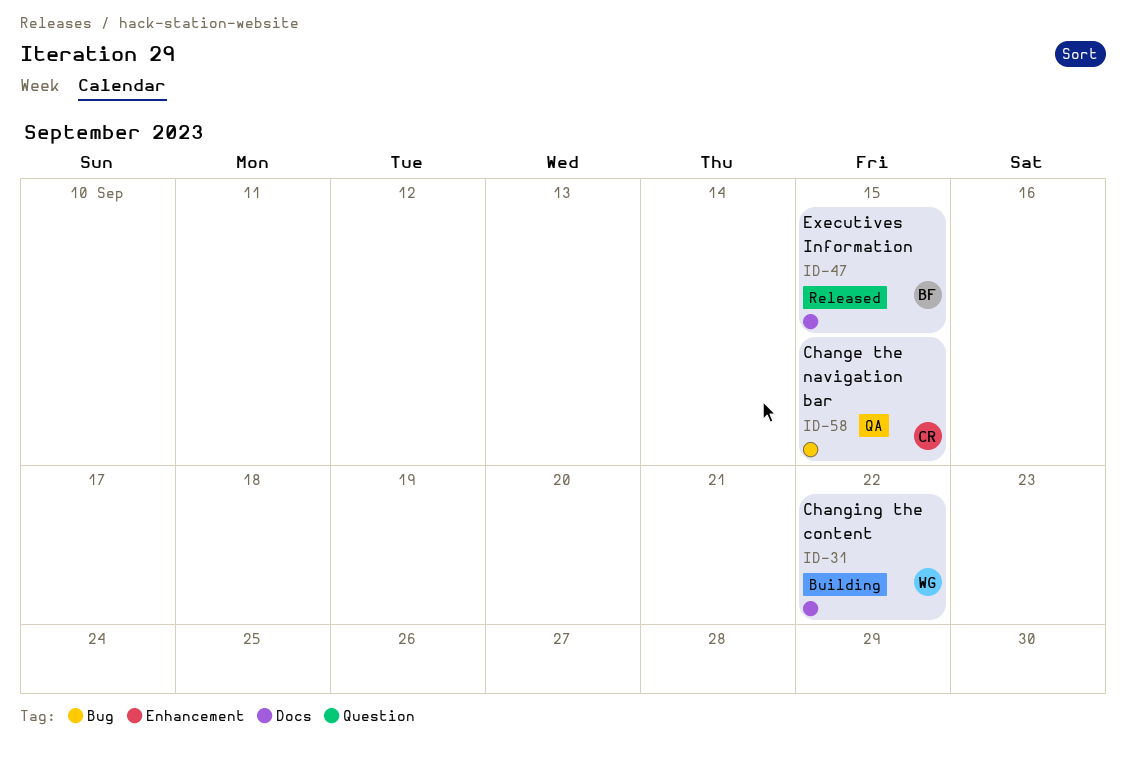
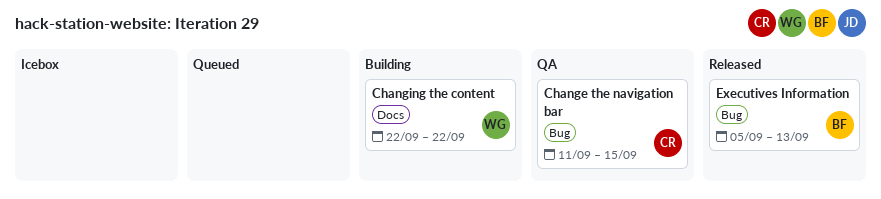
Executives Information, label: Docs -> Bug
Executives Information, due: Sep 15 -> Sep 13

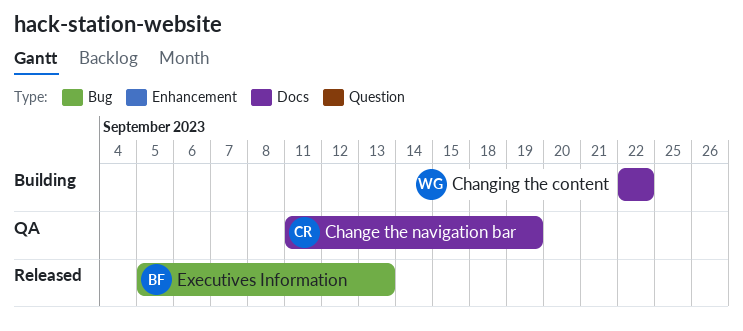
Change the navigation bar, label: Bug -> Docs
Change the navigation bar, due: Sep 15 -> Sep 19

